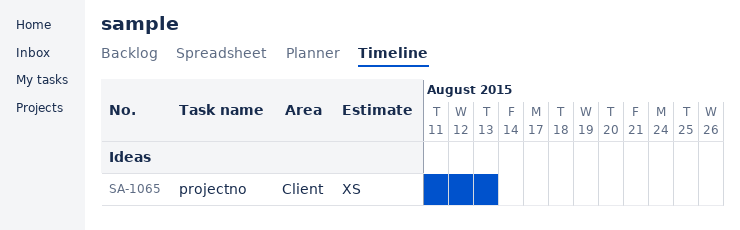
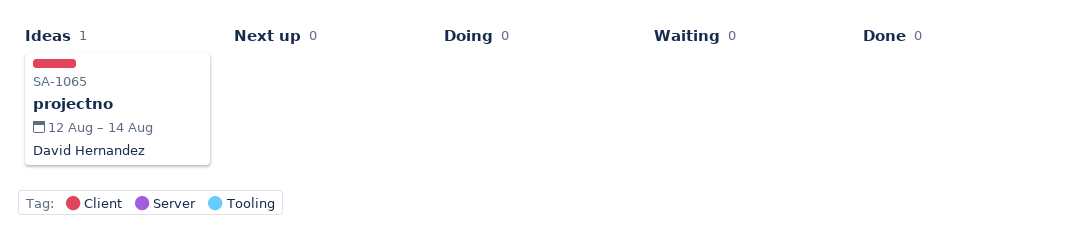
SA-1065, start: Aug 11 -> Aug 12
SA-1065, due: Aug 13 -> Aug 14

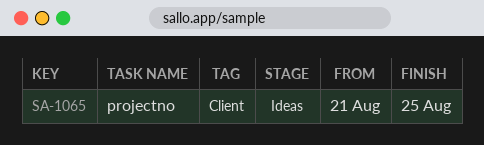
SA-1065, start: Aug 12 -> Aug 21
SA-1065, due: Aug 14 -> Aug 25

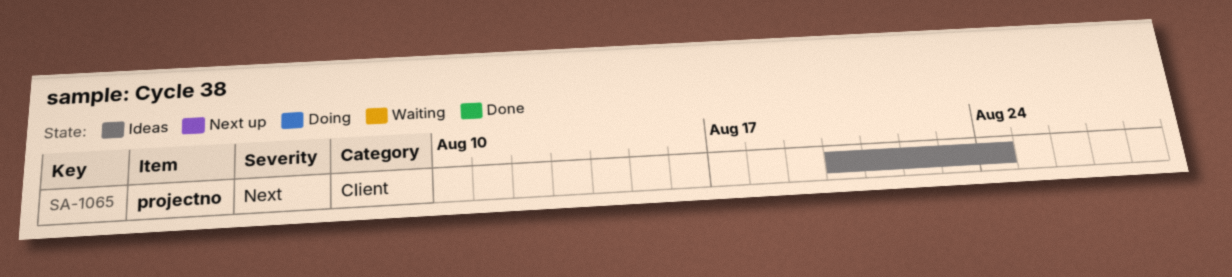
SA-1065, start: Aug 21 -> Aug 20
SA-1065, due: Aug 25 -> Aug 24

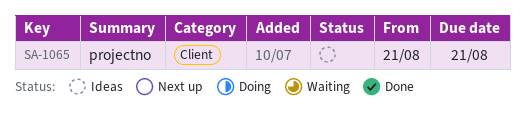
SA-1065, start: Aug 20 -> Aug 21
SA-1065, due: Aug 24 -> Aug 21

